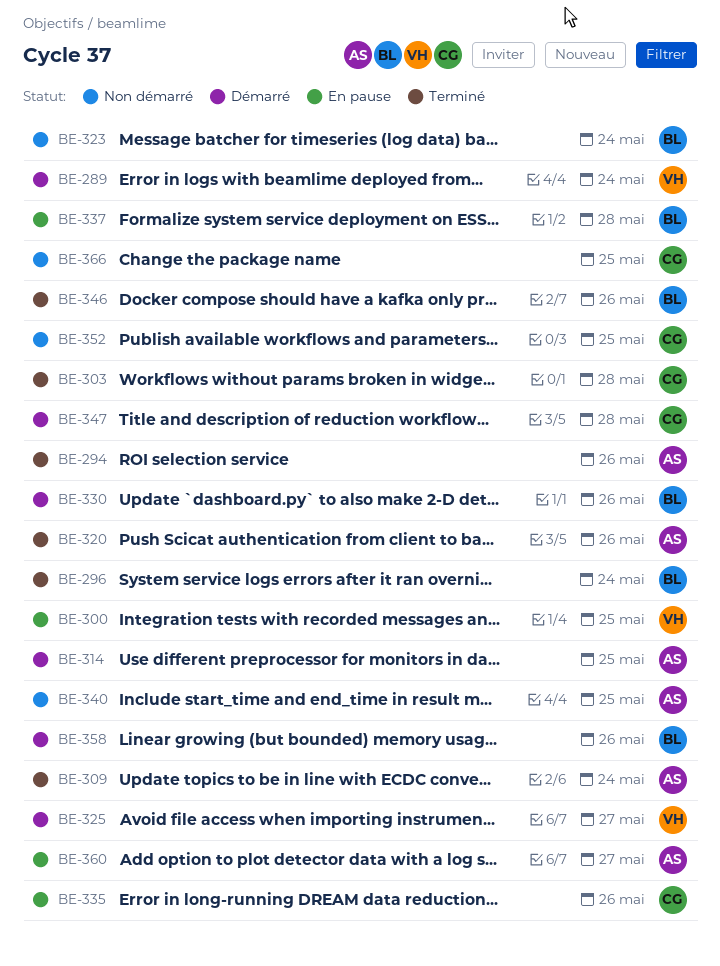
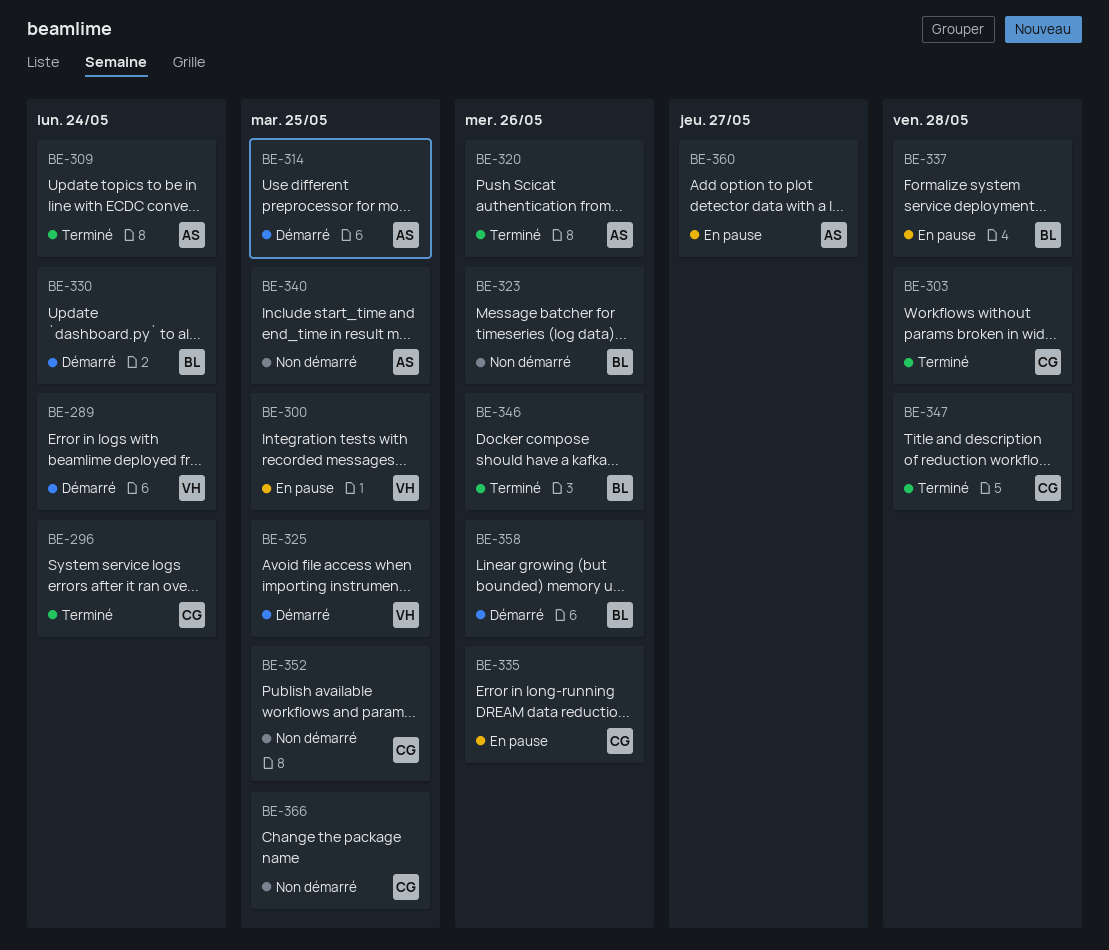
BE-294: present -> none
BE-296, owner: BL -> CG
BE-323, due: May 24 -> May 26
BE-325, due: May 27 -> May 25
BE-330, due: May 26 -> May 24
BE-347, status: Démarré -> Terminé

